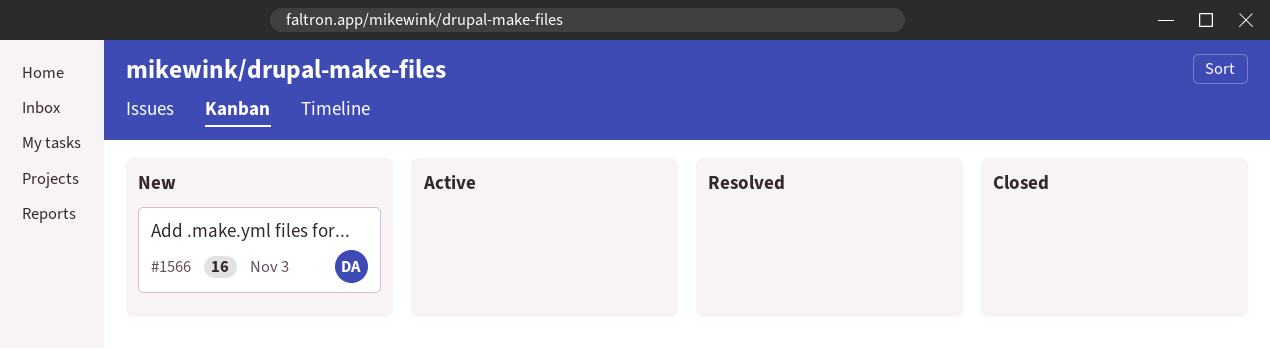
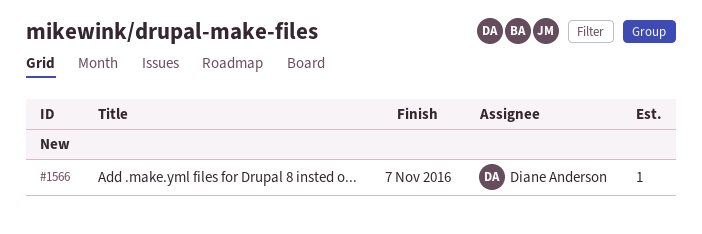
#1566, estimate: 16 -> 1
#1566, due: Nov 3 -> Nov 7

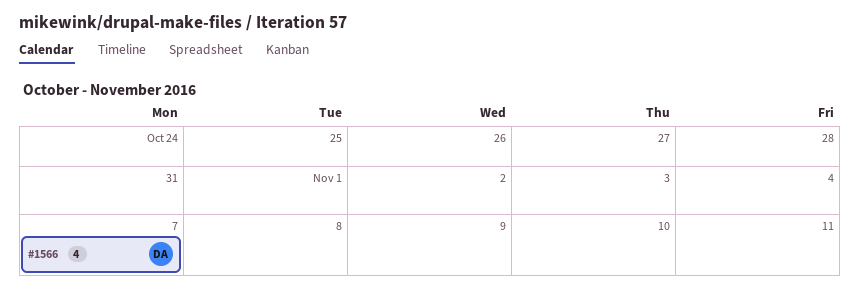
#1566, estimate: 1 -> 4

